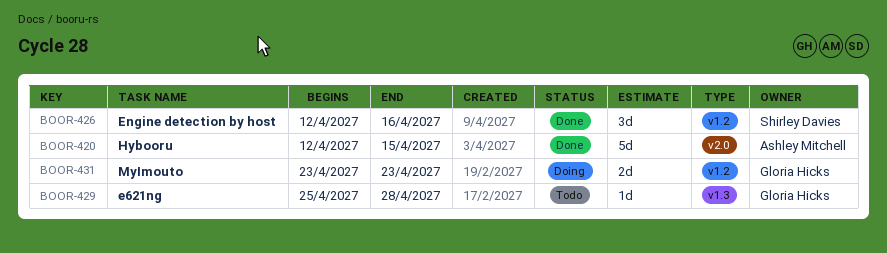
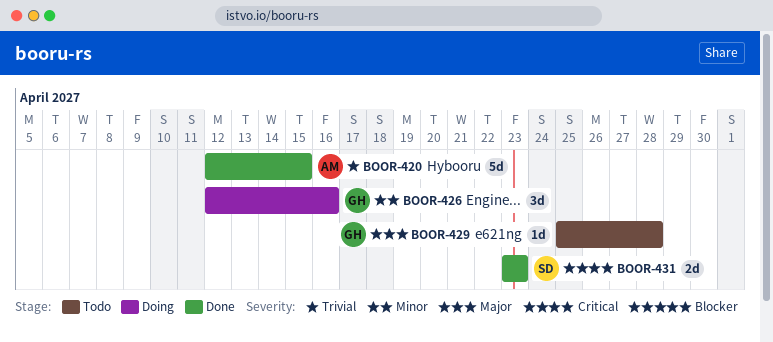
BOOR-426, status: Done -> Doing
BOOR-426, owner: Shirley Davies -> Gloria Hicks
BOOR-431, status: Doing -> Done
BOOR-431, owner: Gloria Hicks -> Shirley Davies

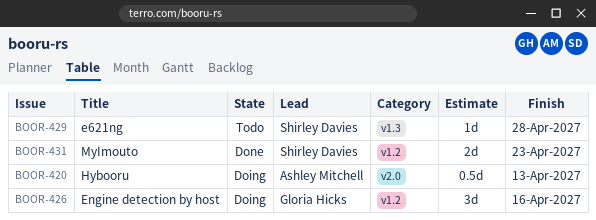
BOOR-420, status: Done -> Doing
BOOR-420, estimate: 5d -> 0.5d
BOOR-420, due: Apr 15 -> Apr 13
BOOR-429, owner: Gloria Hicks -> Shirley Davies

